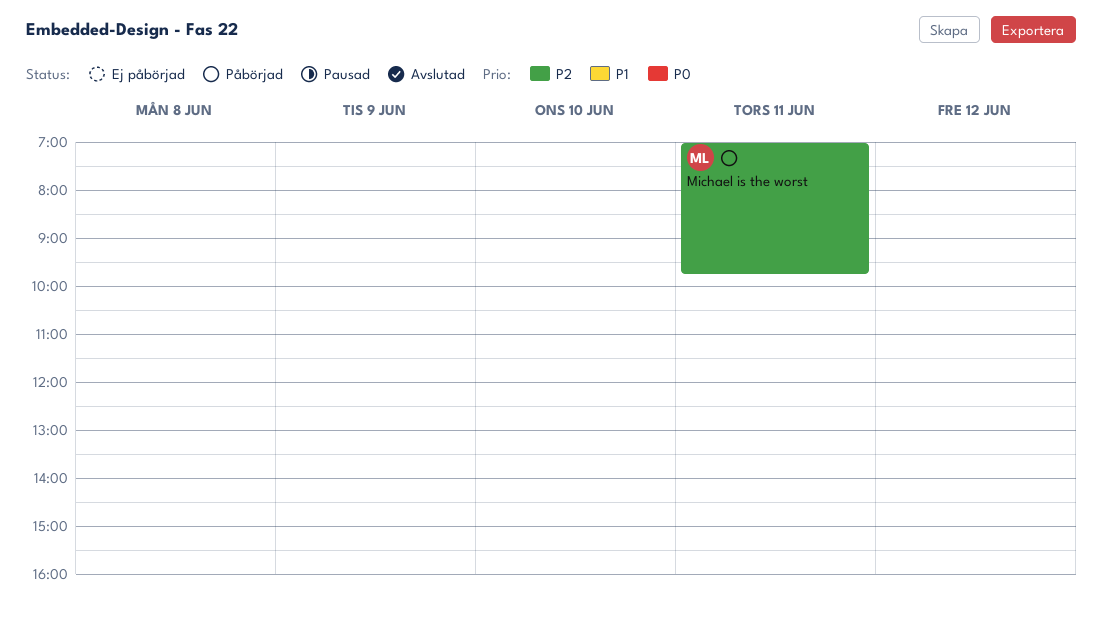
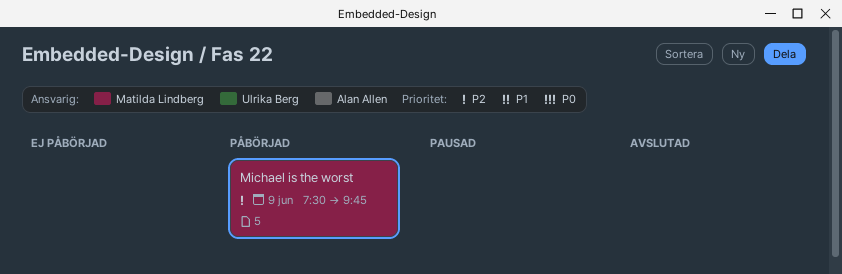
Michael is the worst, day: Jun 11 -> Jun 9
Michael is the worst, begins: 07:00 -> 07:30

